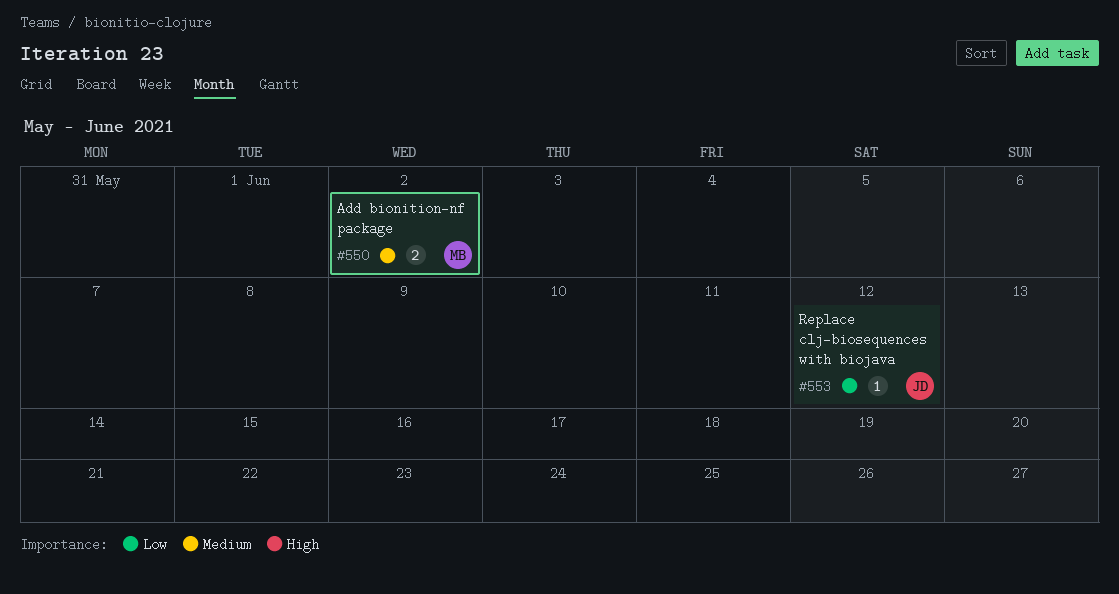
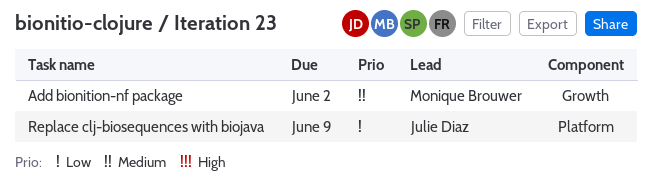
Replace clj-biosequences with biojava, due: Jun 12 -> Jun 9

